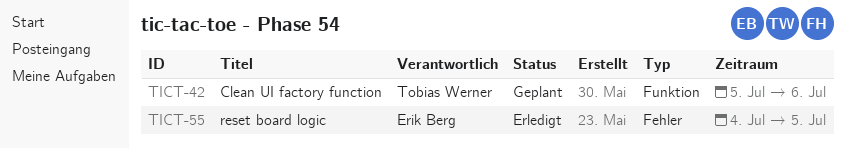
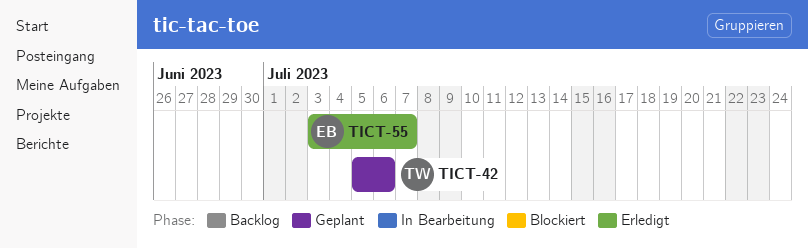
TICT-55, start: Jul 4 -> Jul 3
TICT-55, due: Jul 5 -> Jul 7

